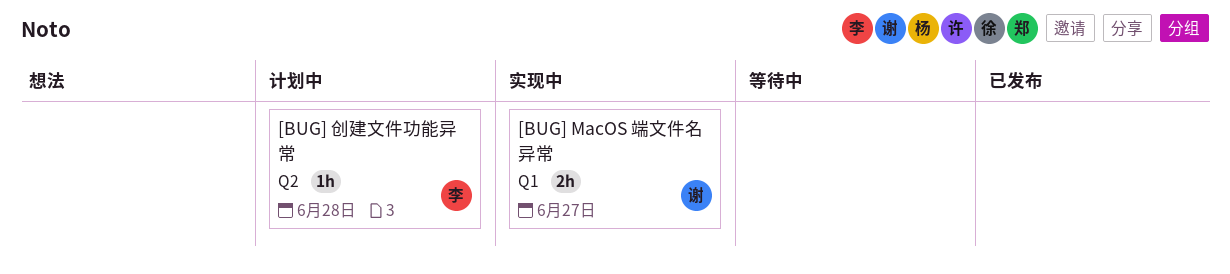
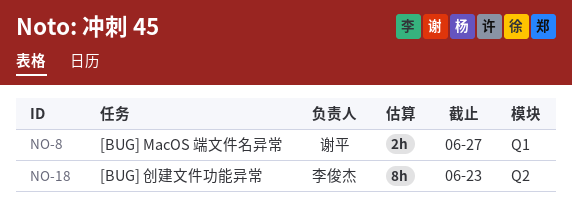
[BUG] 创建文件功能异常, estimate: 1h -> 8h
[BUG] 创建文件功能异常, due: Jun 28 -> Jun 23

